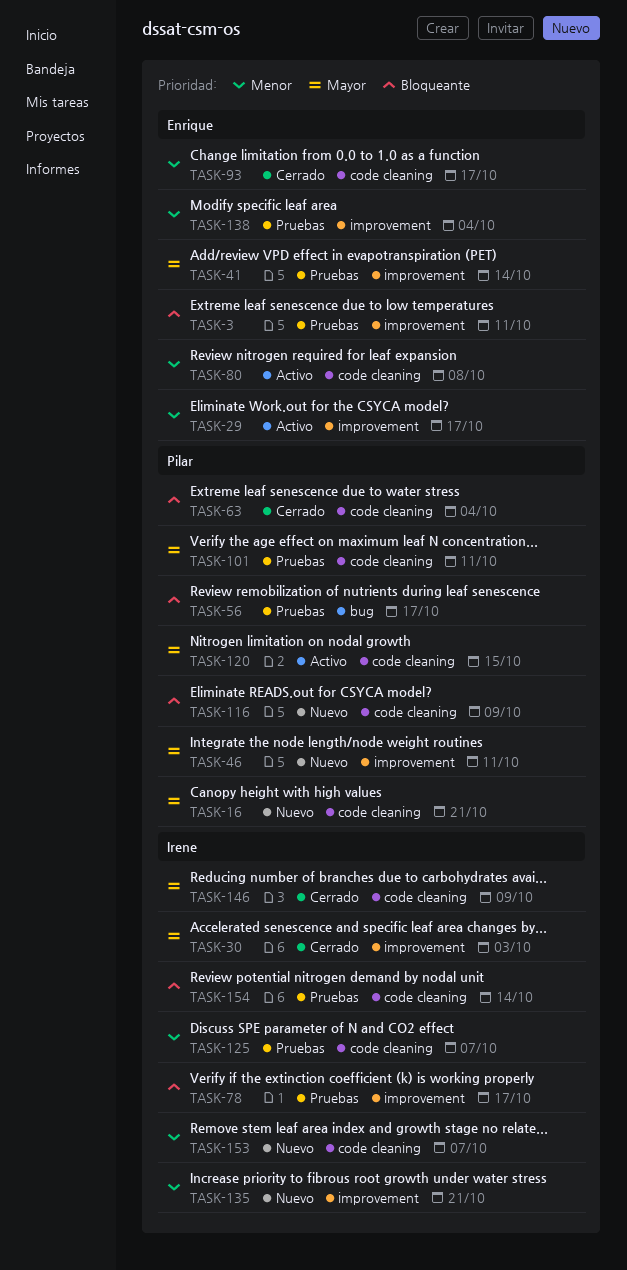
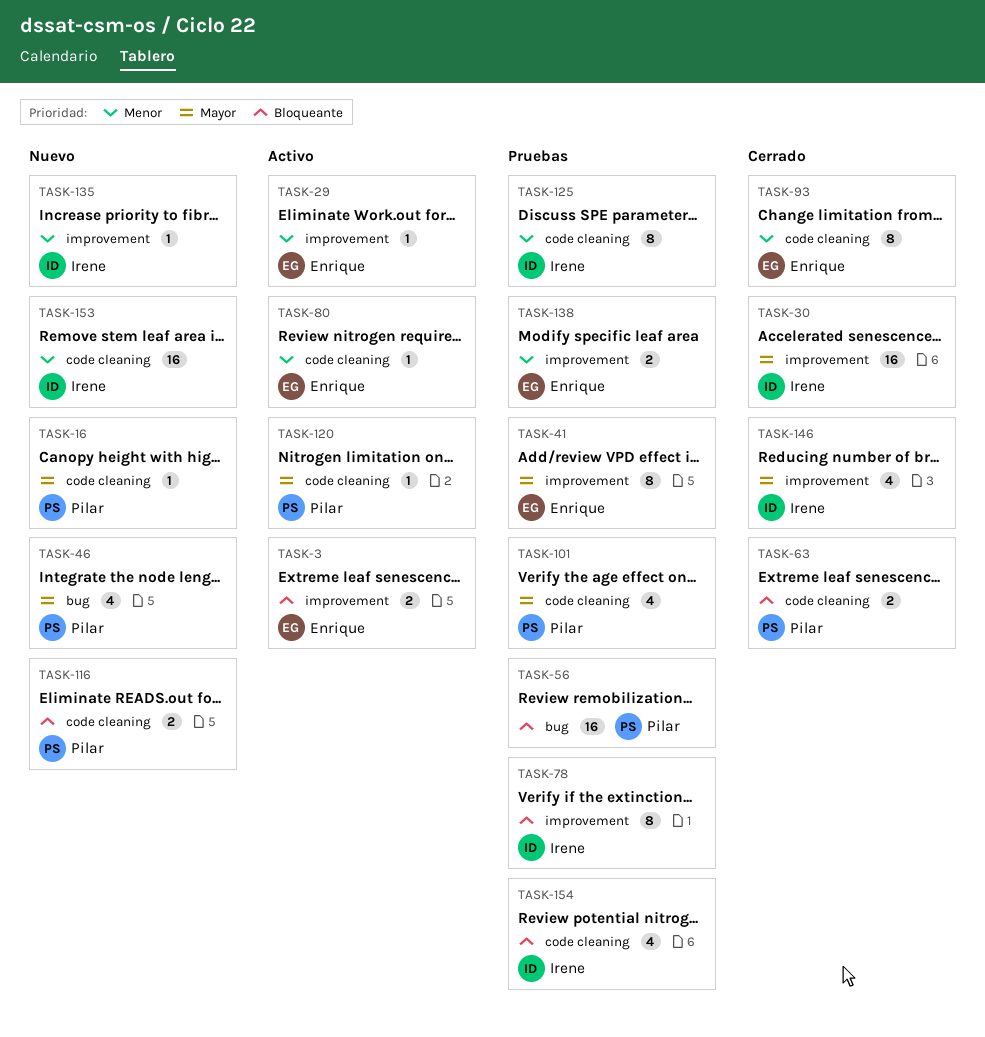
TASK-3, status: Pruebas -> Activo
TASK-46, label: improvement -> bug
TASK-146, label: code cleaning -> improvement

